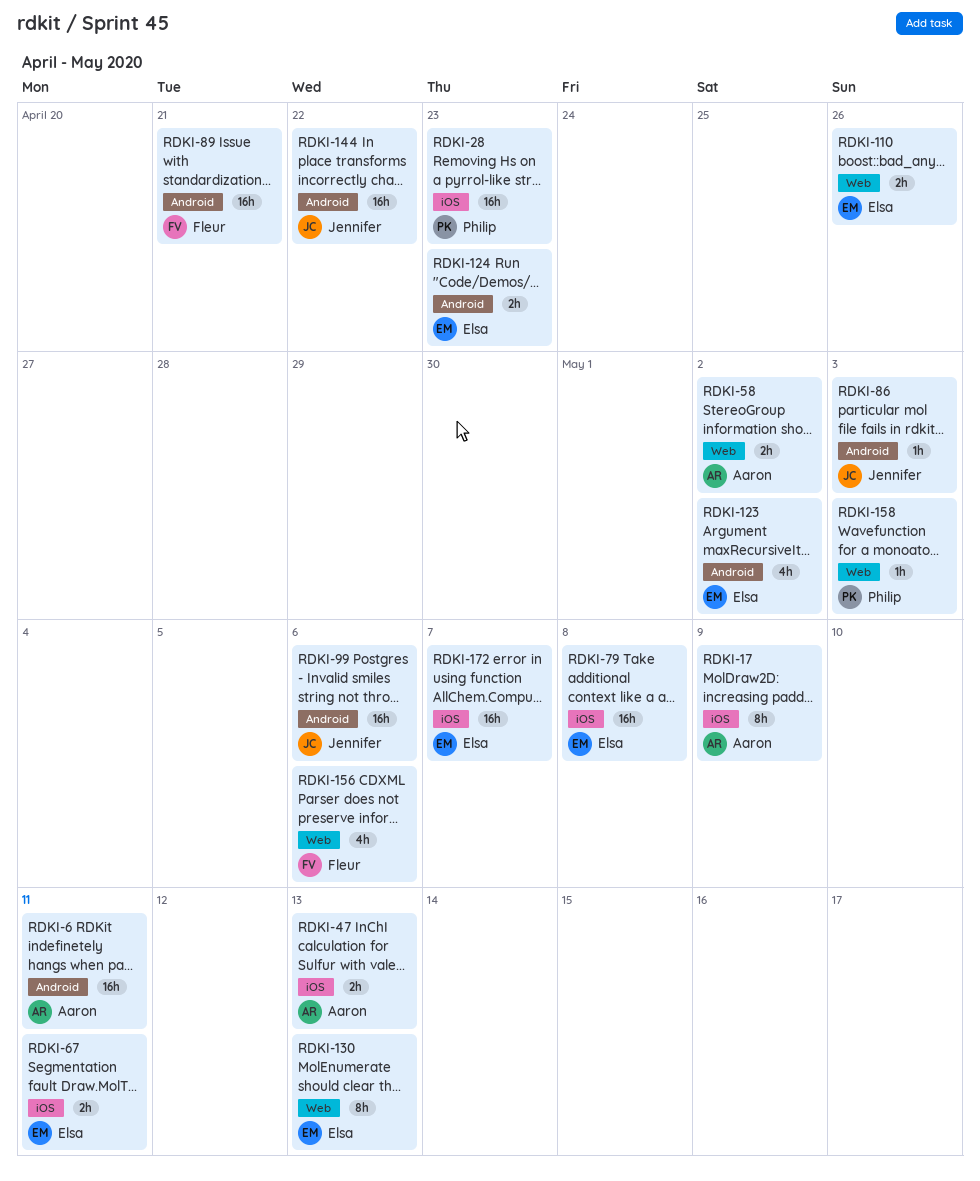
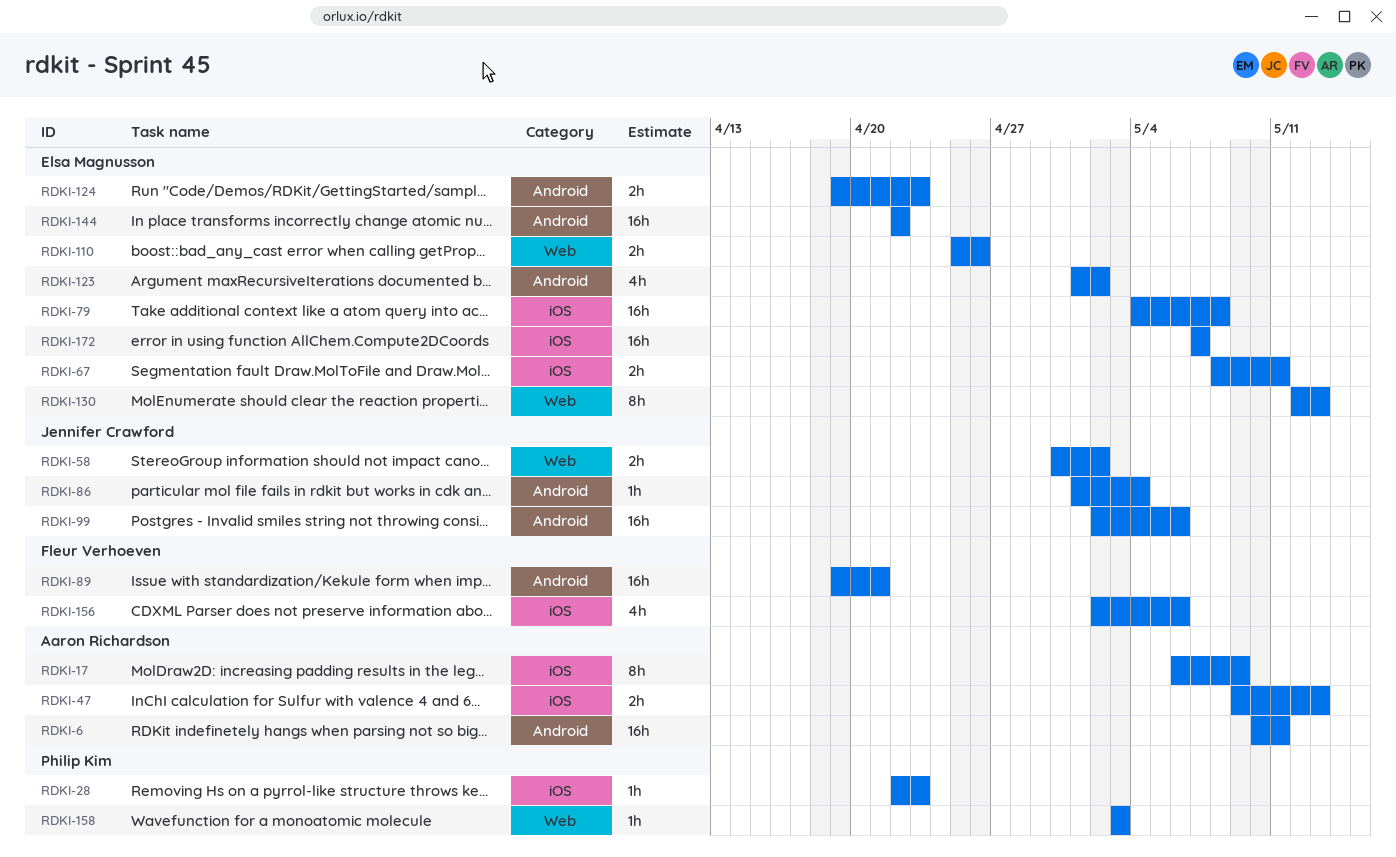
RDKI-28, estimate: 16h -> 1h
RDKI-58, owner: Aaron Richardson -> Jennifer Crawford
RDKI-86, due: May 3 -> May 4
RDKI-144, owner: Jennifer Crawford -> Elsa Magnusson
RDKI-156, label: Web -> iOS

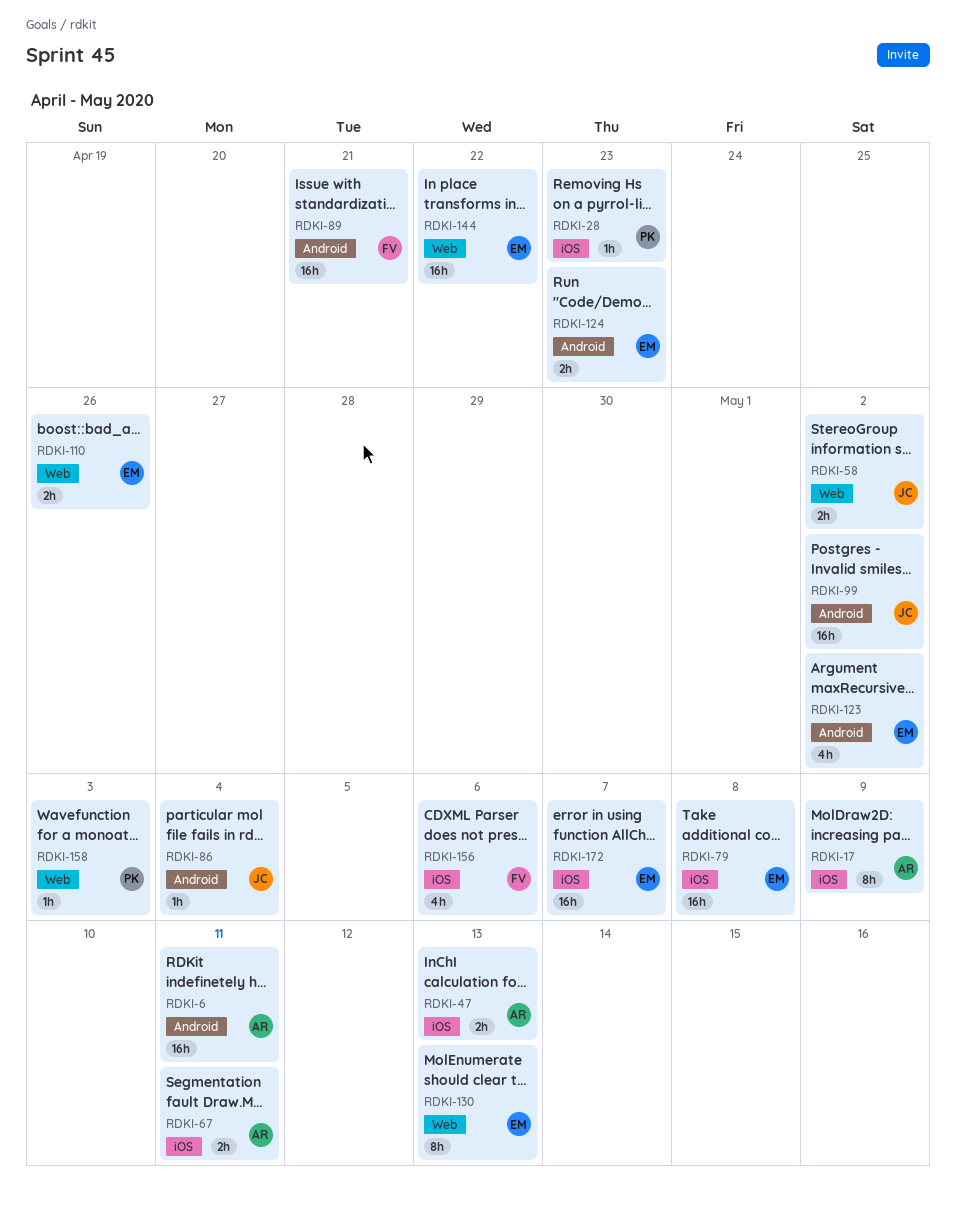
RDKI-67, owner: Elsa Magnusson -> Aaron Richardson
RDKI-99, due: May 6 -> May 2
RDKI-144, label: Android -> Web

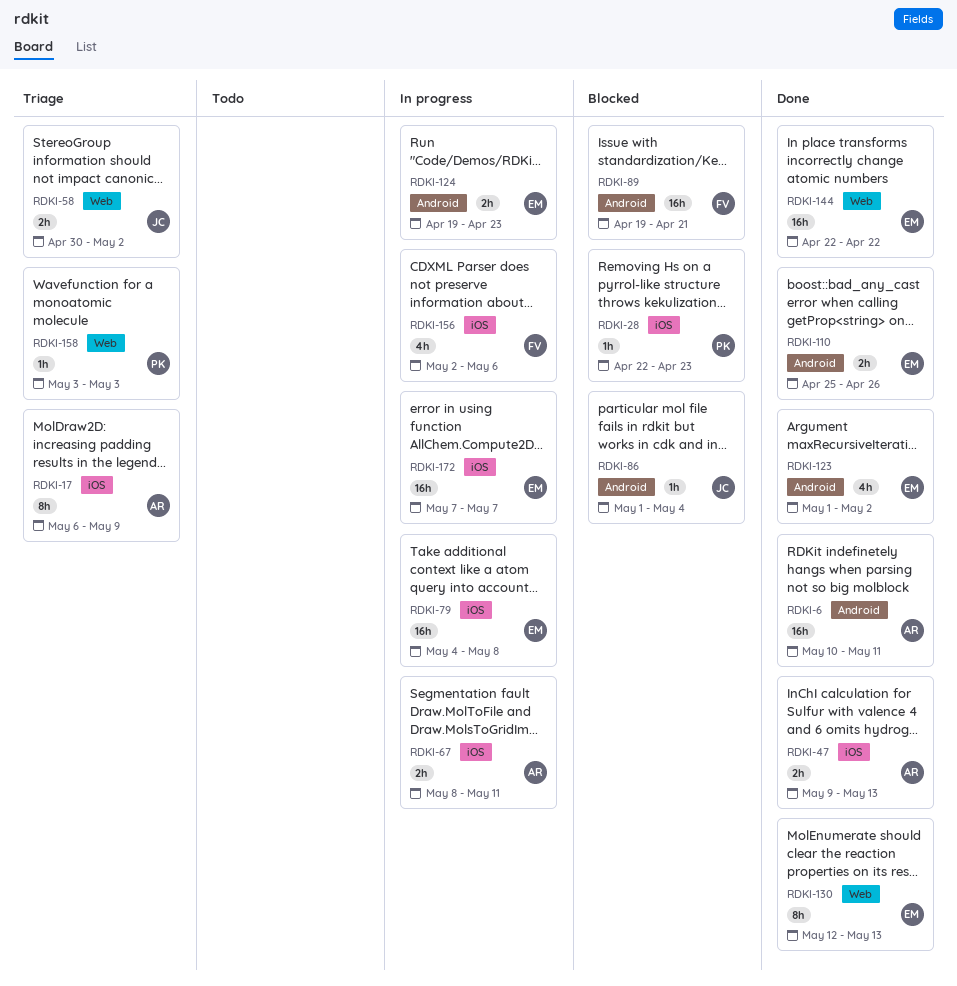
RDKI-99: present -> none
RDKI-110, label: Web -> Android

